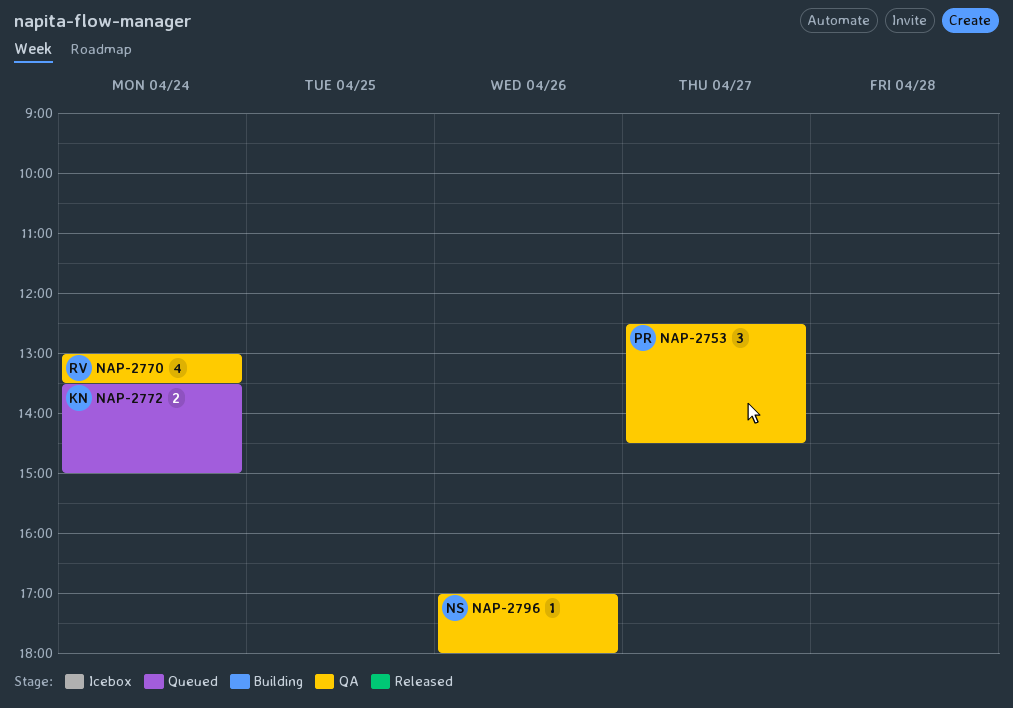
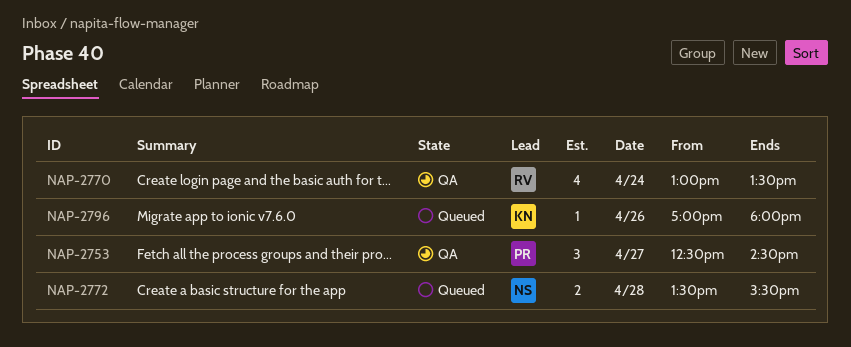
NAP-2772, owner: KN -> NS
NAP-2772, day: Apr 24 -> Apr 28
NAP-2772, ends: 15:00 -> 15:30
NAP-2796, status: QA -> Queued
NAP-2796, owner: NS -> KN

